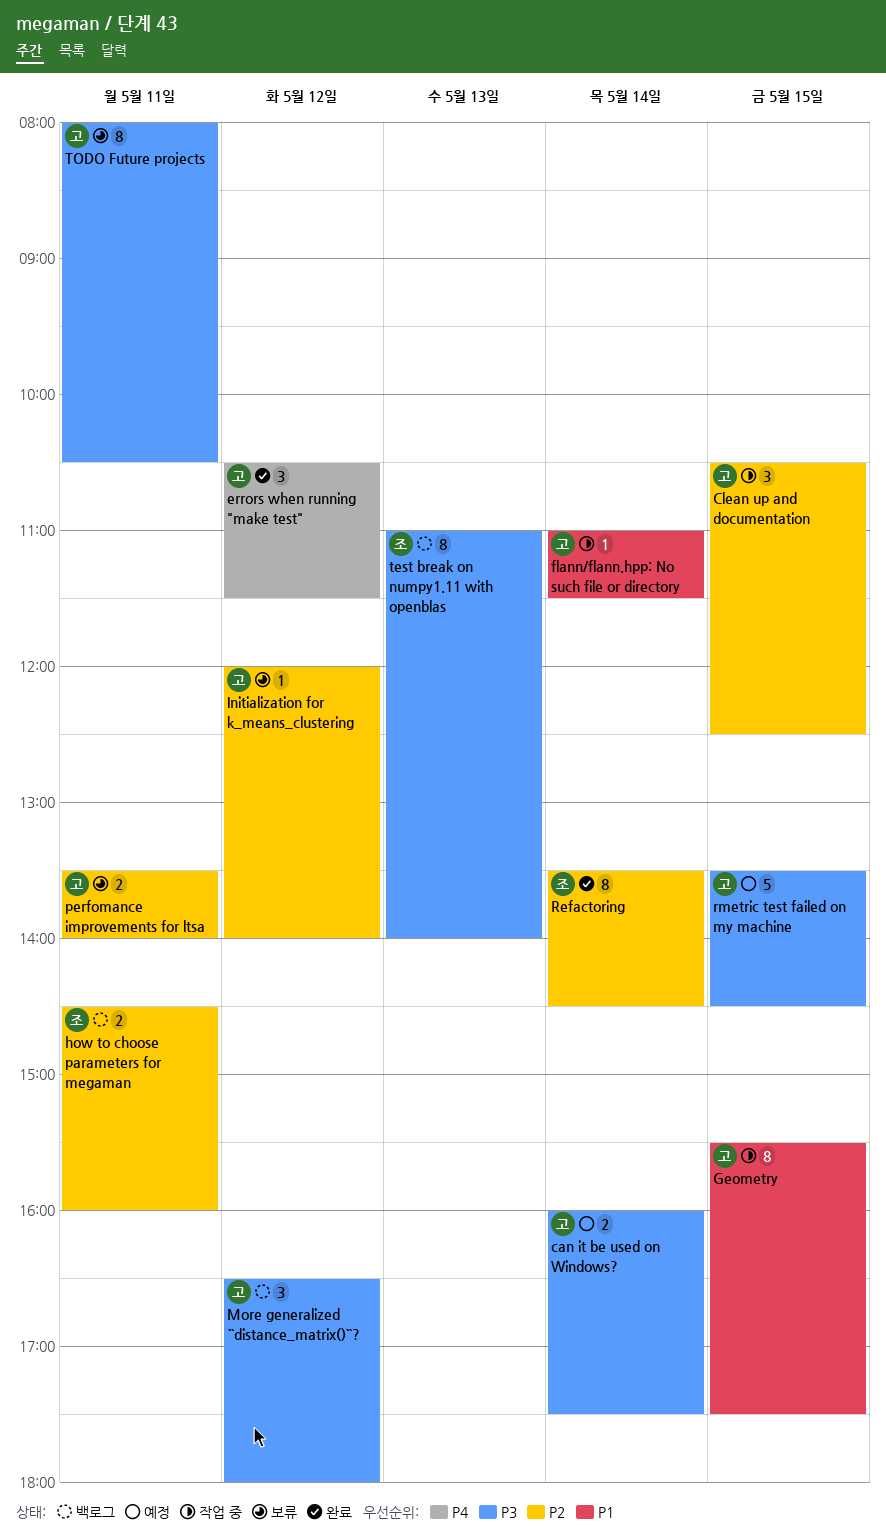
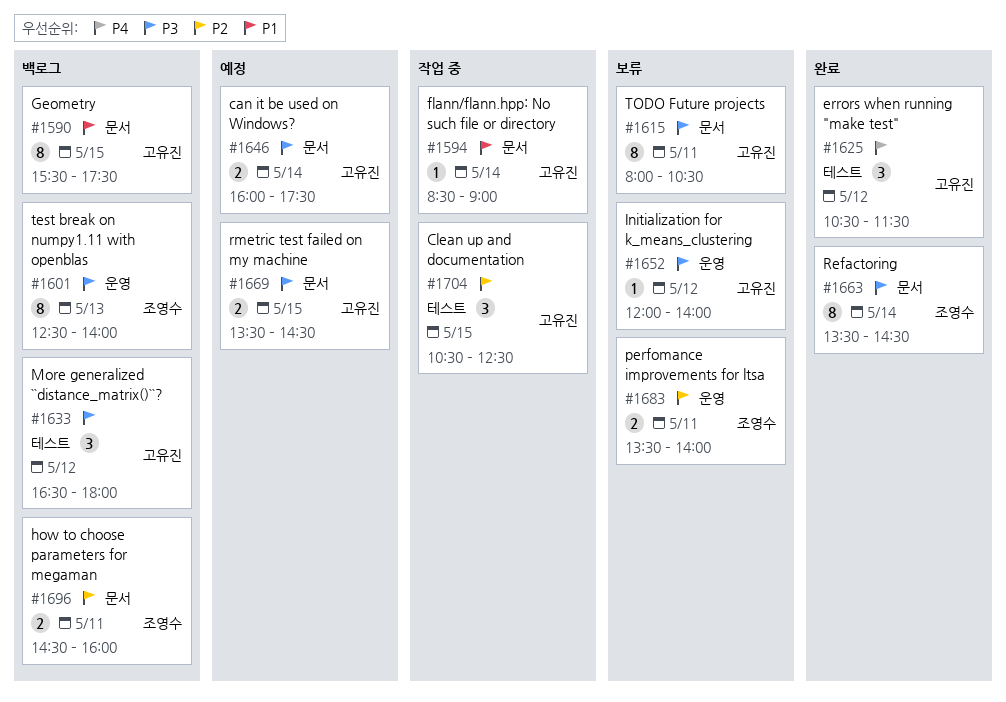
flann/flann.hpp: No such file or directory, begins: 11:00 -> 08:30
flann/flann.hpp: No such file or directory, ends: 11:30 -> 09:00
Geometry, status: 작업 중 -> 백로그
Initialization for k_means_clustering, priority: P2 -> P3
perfomance improvements for ltsa, owner: 고유진 -> 조영수
Refactoring, priority: P2 -> P3
rmetric test failed on my machine, estimate: 5 -> 2
test break on numpy1.11 with openblas, begins: 11:00 -> 12:30

